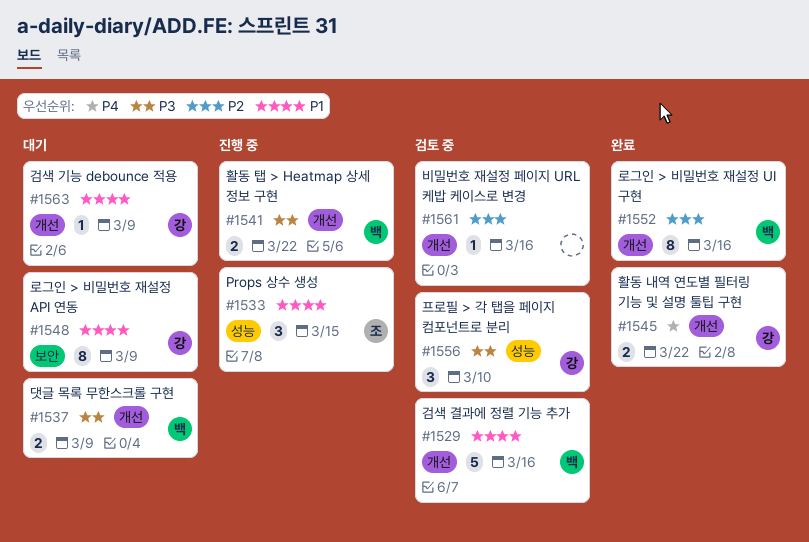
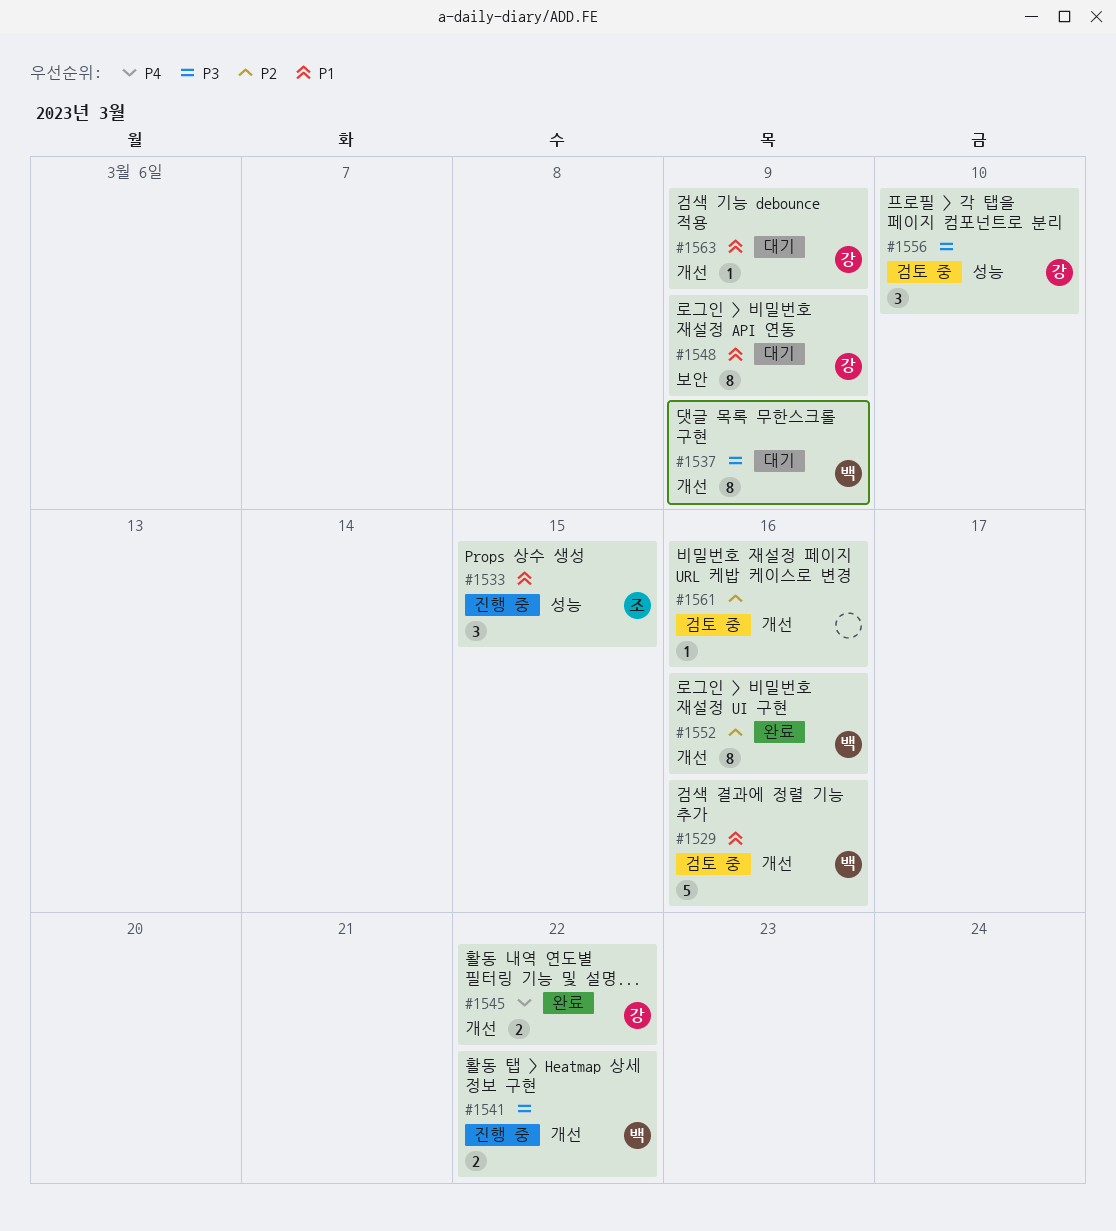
#1537, estimate: 2 -> 8

